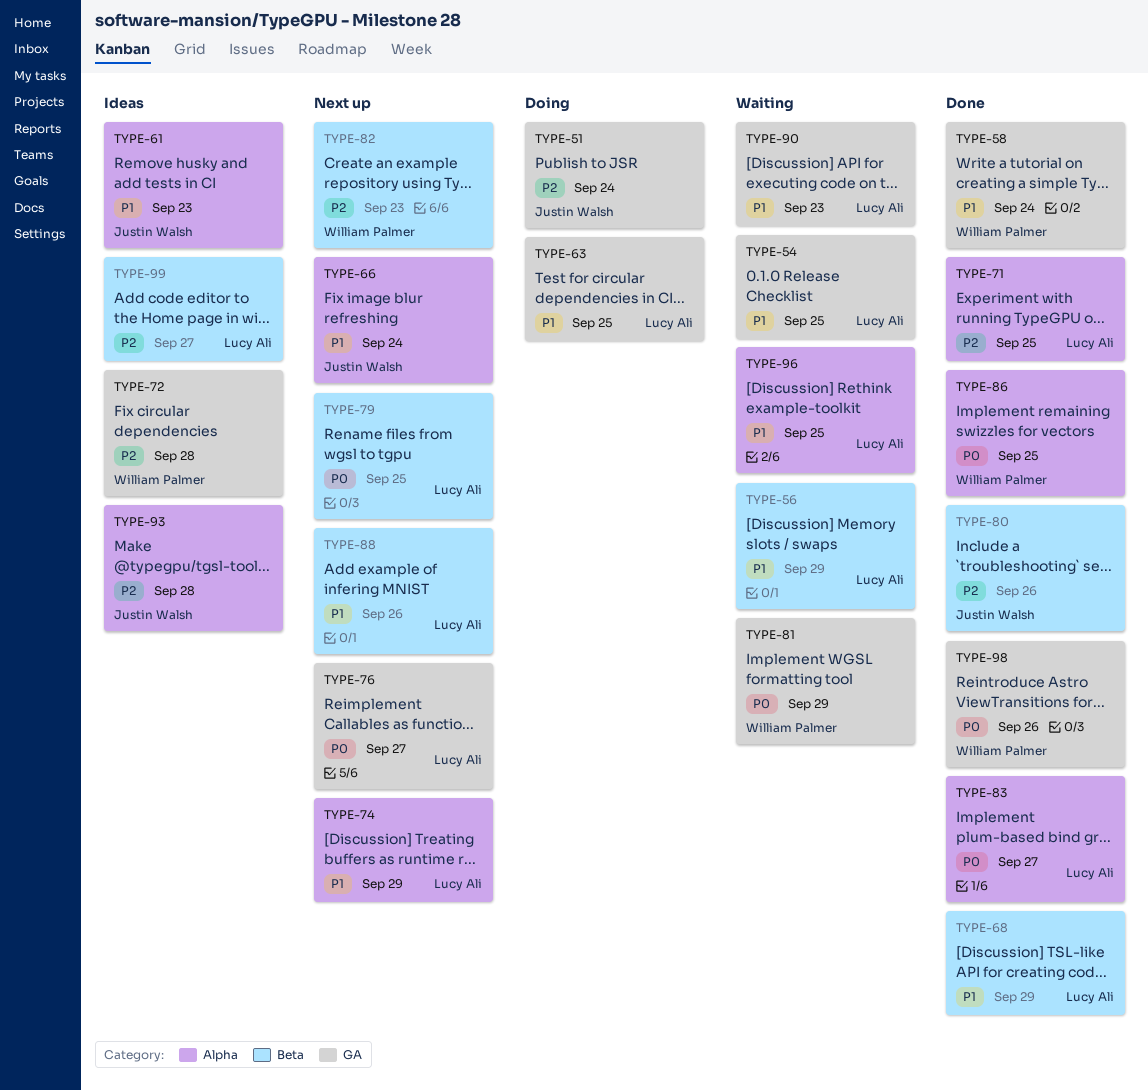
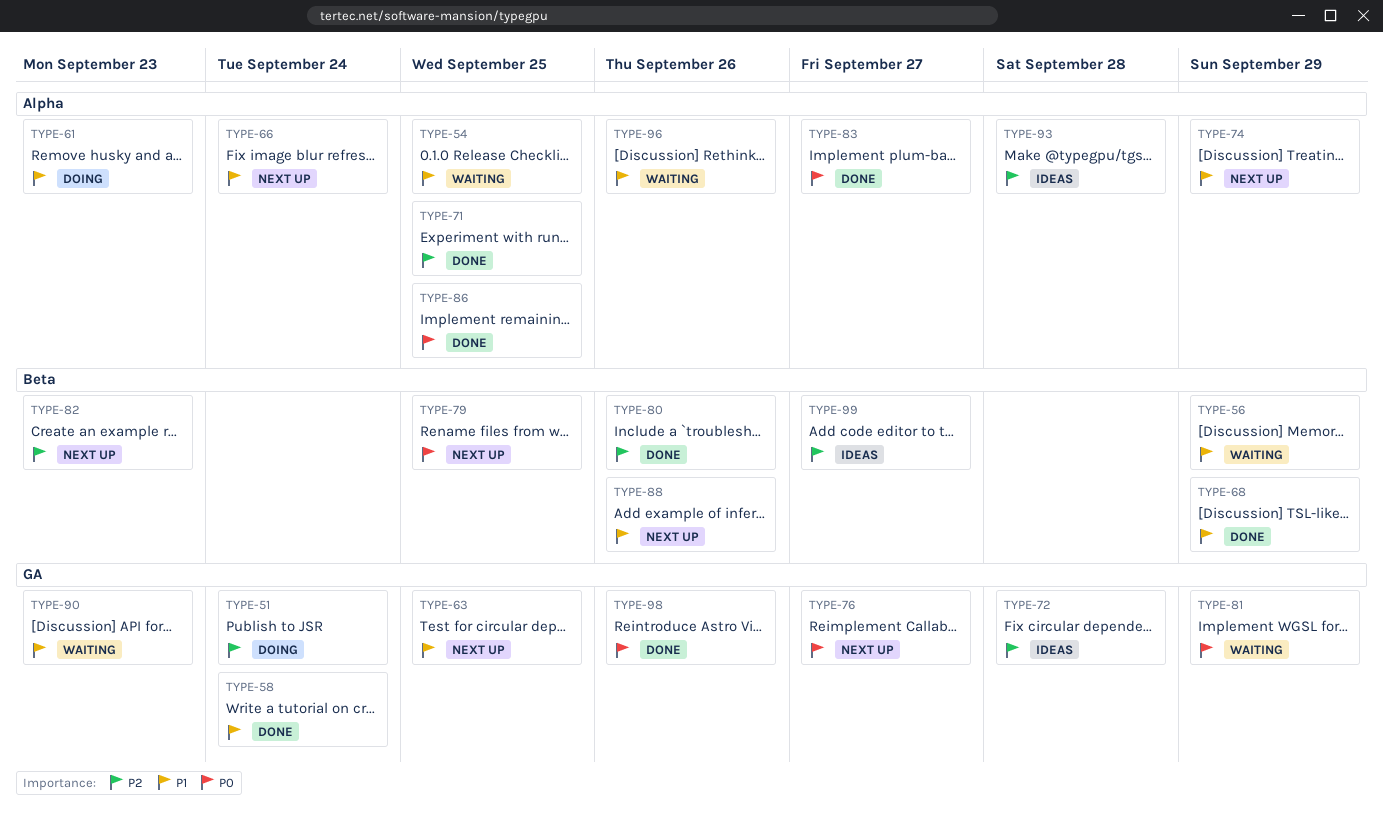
TYPE-54, label: GA -> Alpha
TYPE-61, status: Ideas -> Doing
TYPE-63, status: Doing -> Next up
TYPE-96, due: Sep 25 -> Sep 26

